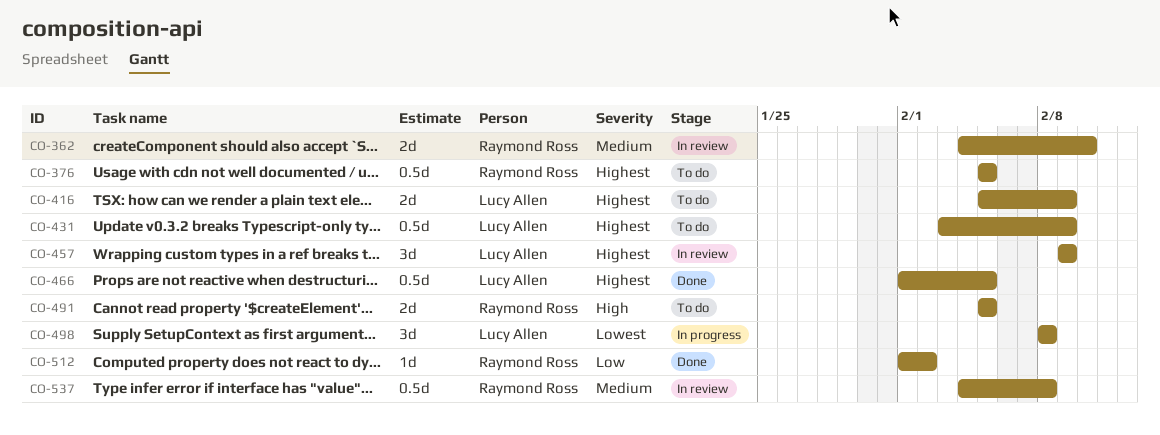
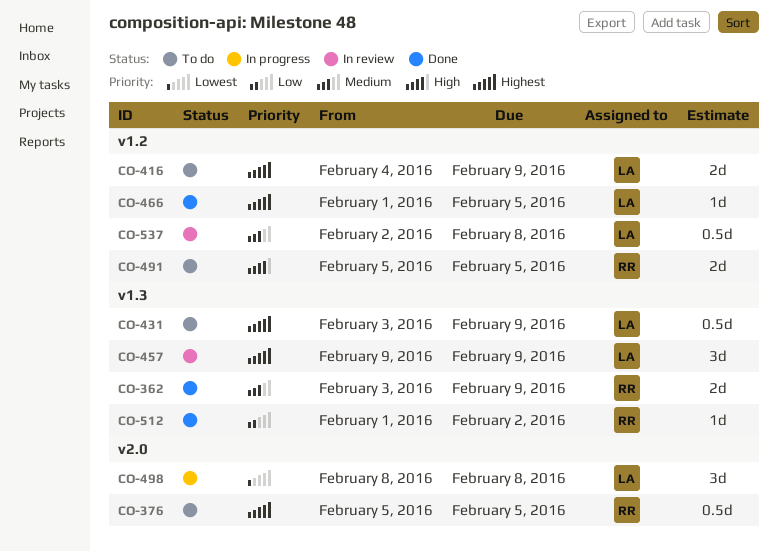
CO-362, status: In review -> Done
CO-362, start: Feb 4 -> Feb 3
CO-362, due: Feb 10 -> Feb 9
CO-416, start: Feb 5 -> Feb 4
CO-466, estimate: 0.5d -> 1d
CO-537, owner: Raymond Ross -> Lucy Allen
CO-537, start: Feb 4 -> Feb 2

